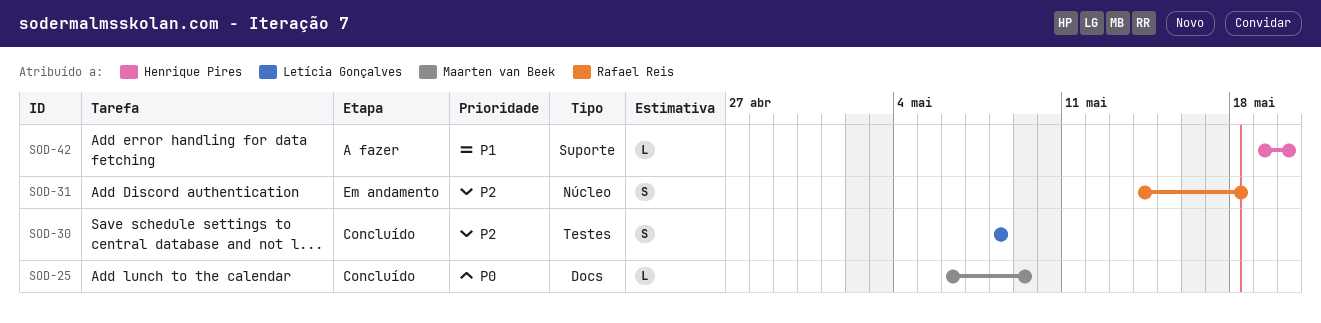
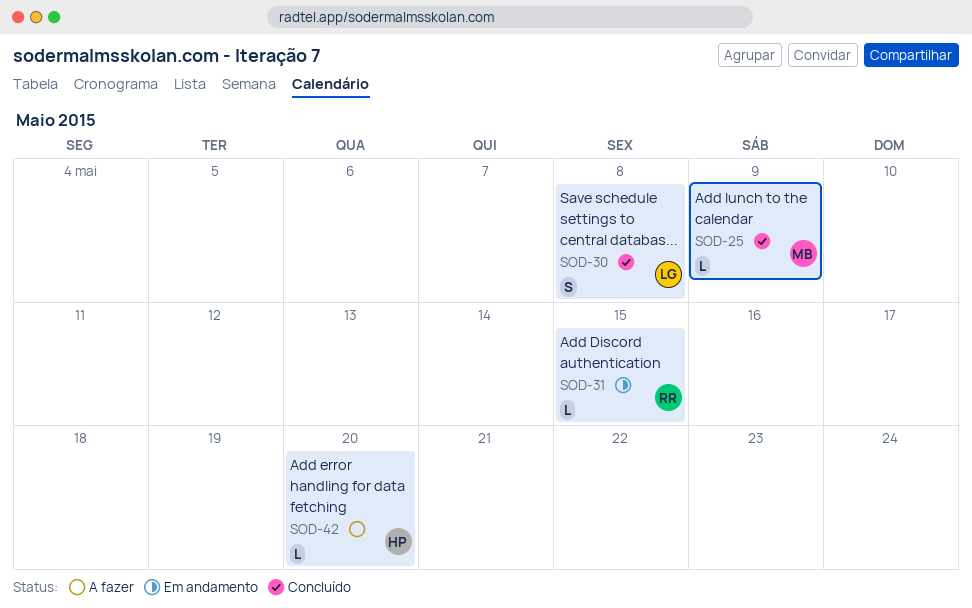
SOD-31, estimate: S -> L
SOD-31, due: May 18 -> May 15

